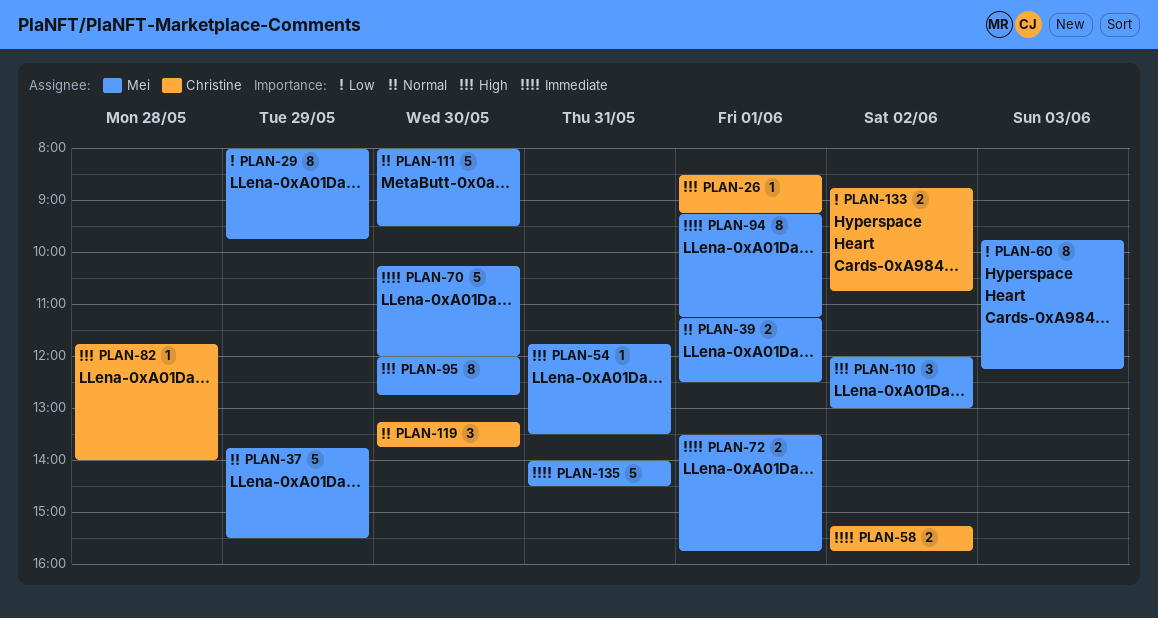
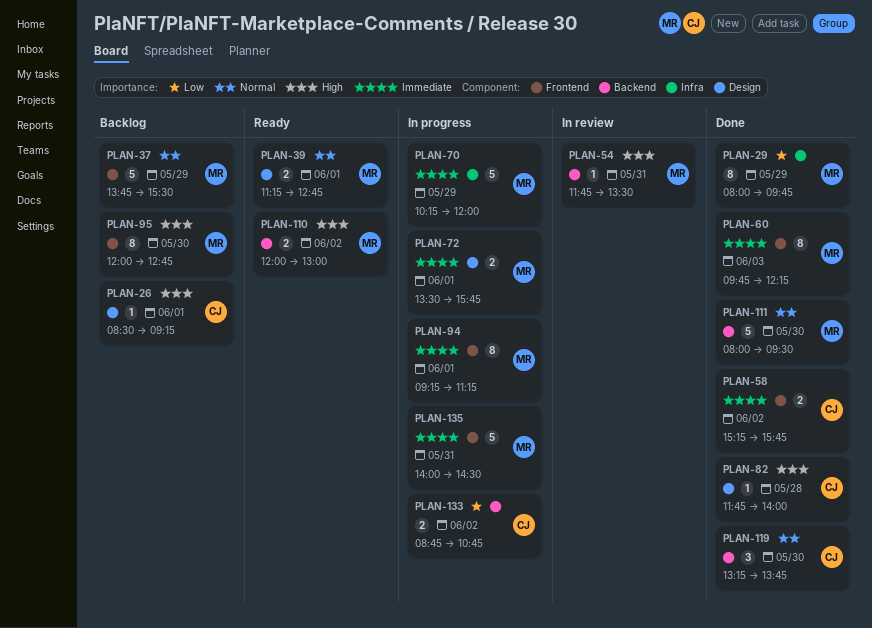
PLAN-39, ends: 12:30 -> 12:45
PLAN-60, priority: Low -> Immediate
PLAN-70, day: May 30 -> May 29
PLAN-110, estimate: 3 -> 2

